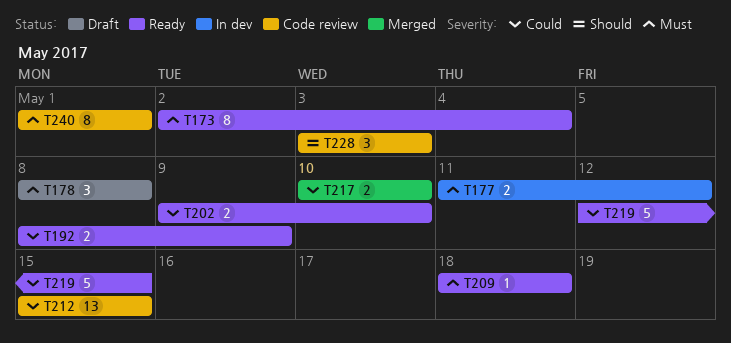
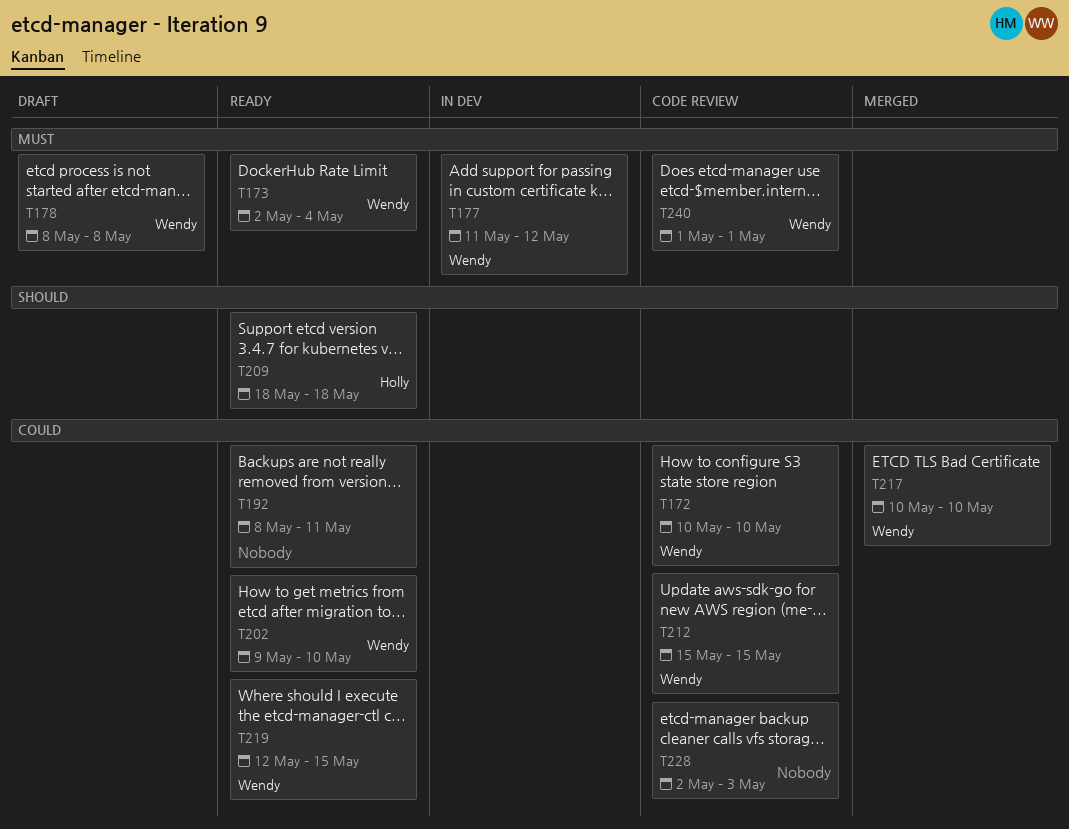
T172: none -> present
T192, due: May 9 -> May 11
T209, priority: Must -> Should
T228, priority: Should -> Could
T228, start: May 3 -> May 2

